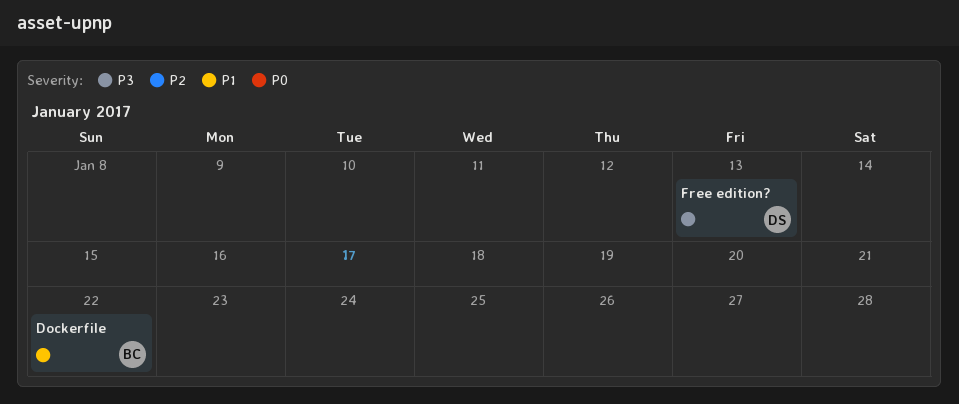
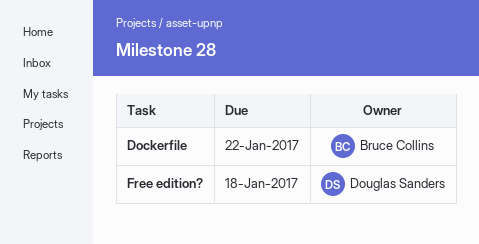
Free edition?, due: Jan 13 -> Jan 18

